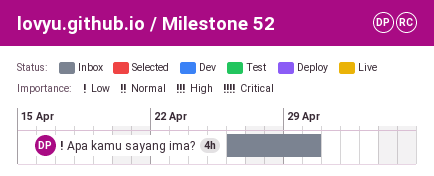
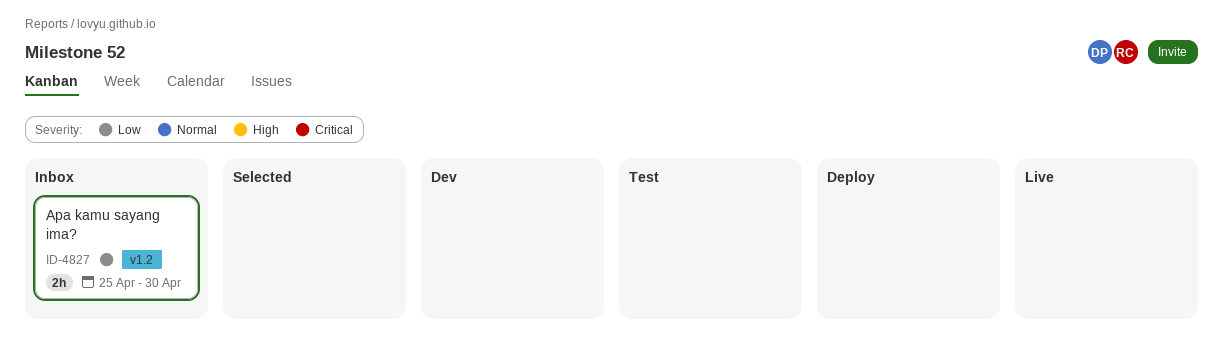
Apa kamu sayang ima?, estimate: 4h -> 2h
Apa kamu sayang ima?, start: Apr 26 -> Apr 25

